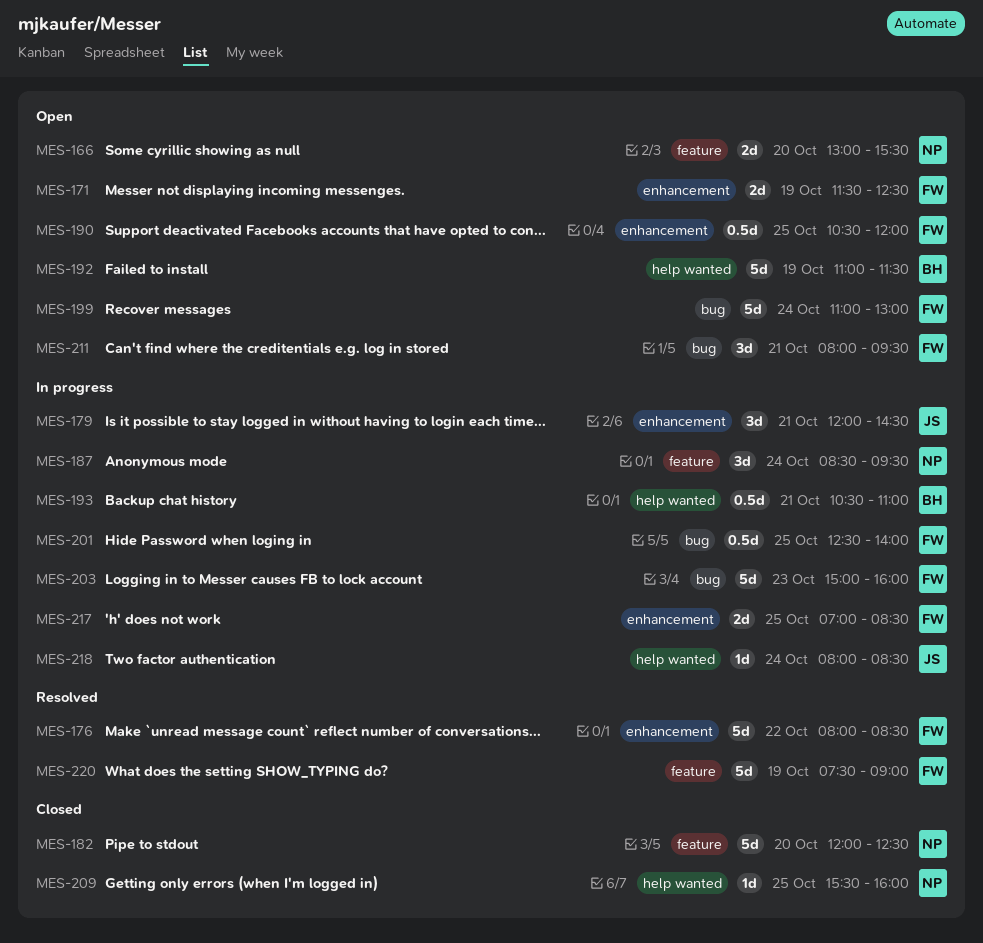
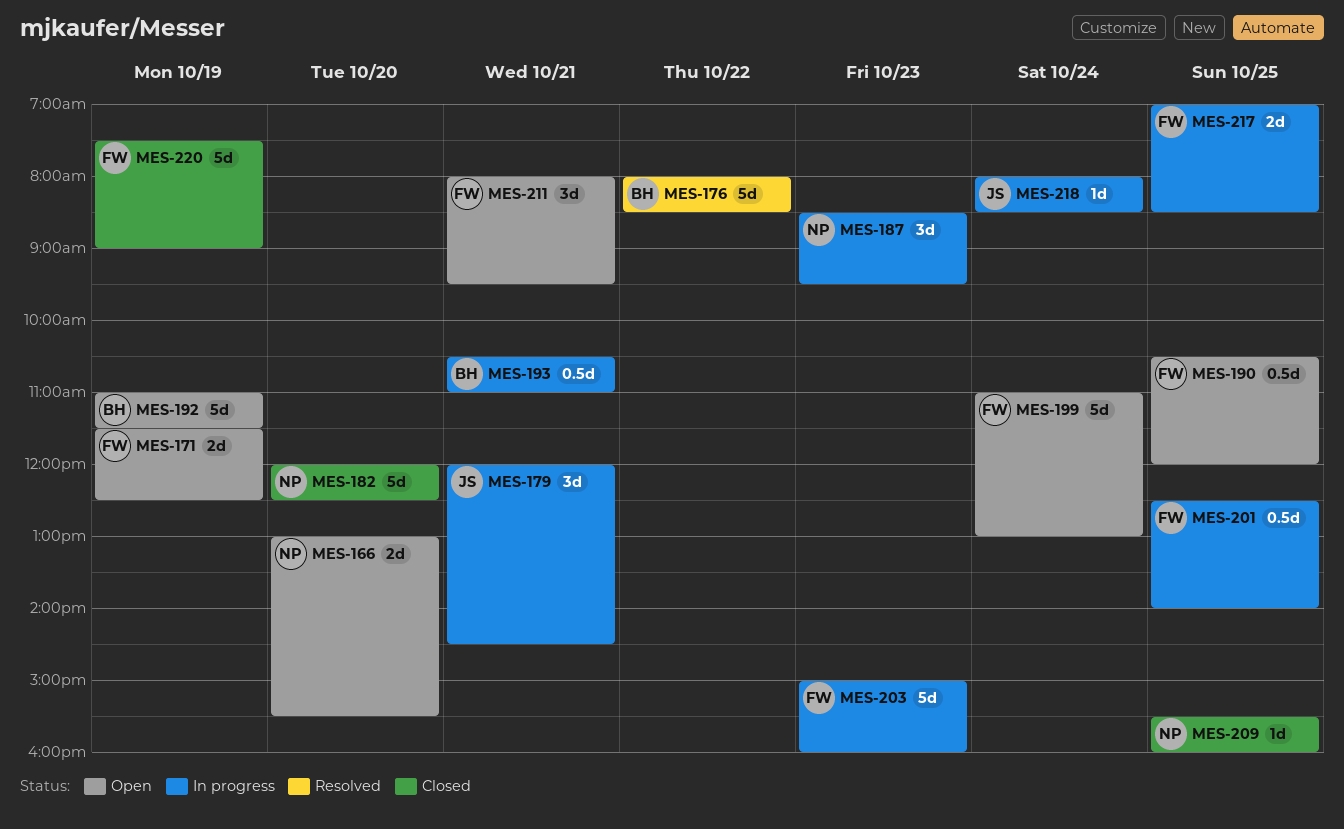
MES-176, owner: FW -> BH
MES-187, day: Oct 24 -> Oct 23
MES-220, status: Resolved -> Closed

